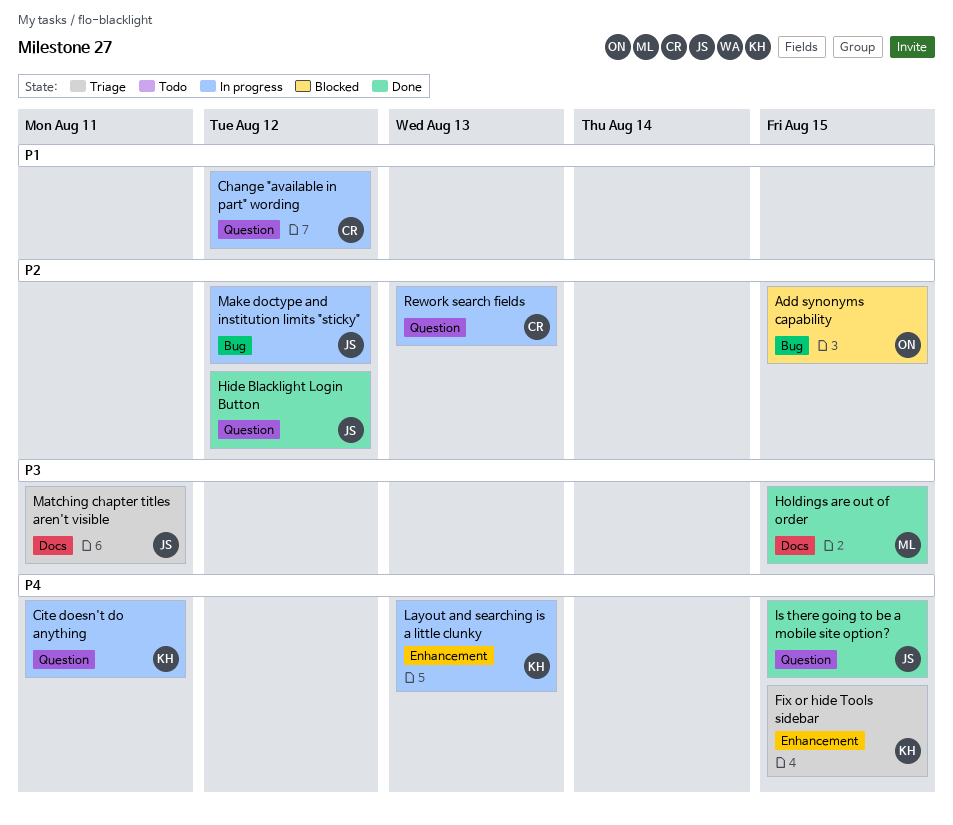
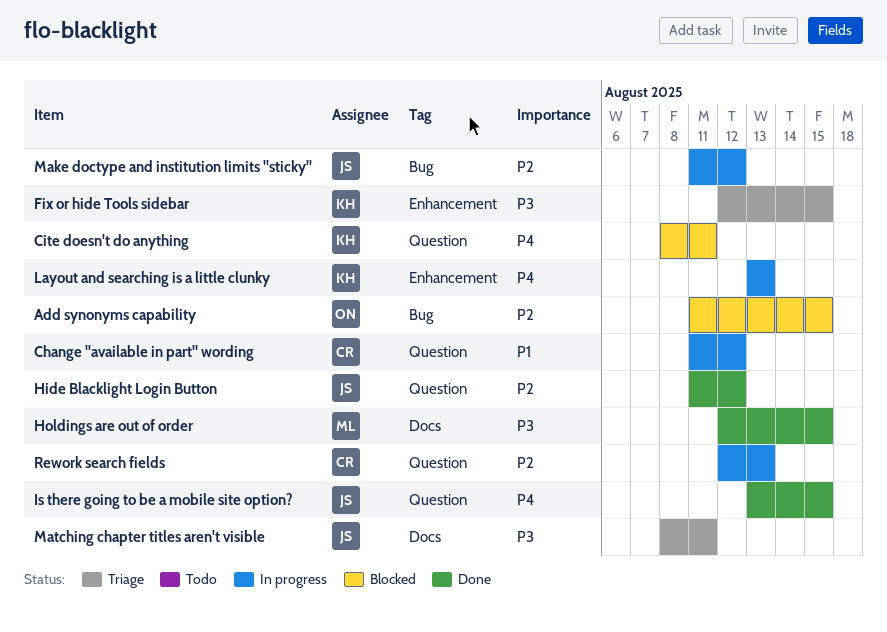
Cite doesn't do anything, status: In progress -> Blocked
Fix or hide Tools sidebar, priority: P4 -> P3

